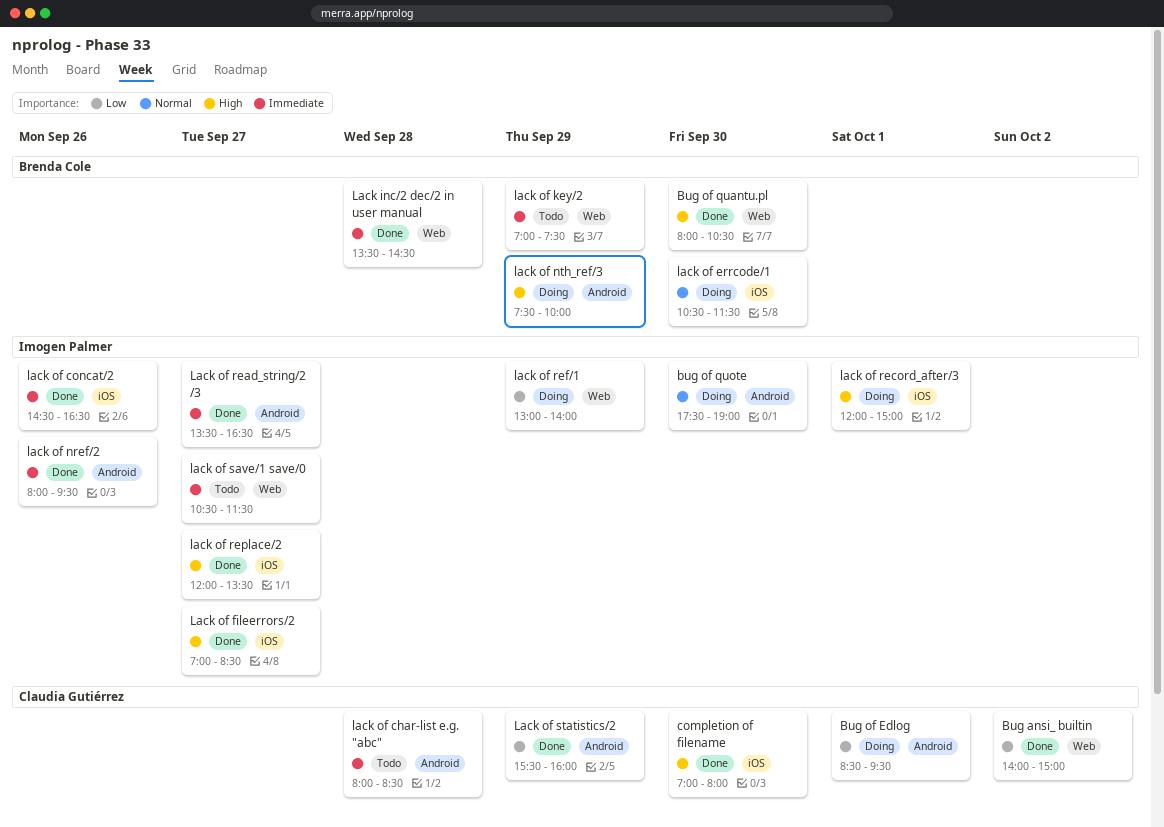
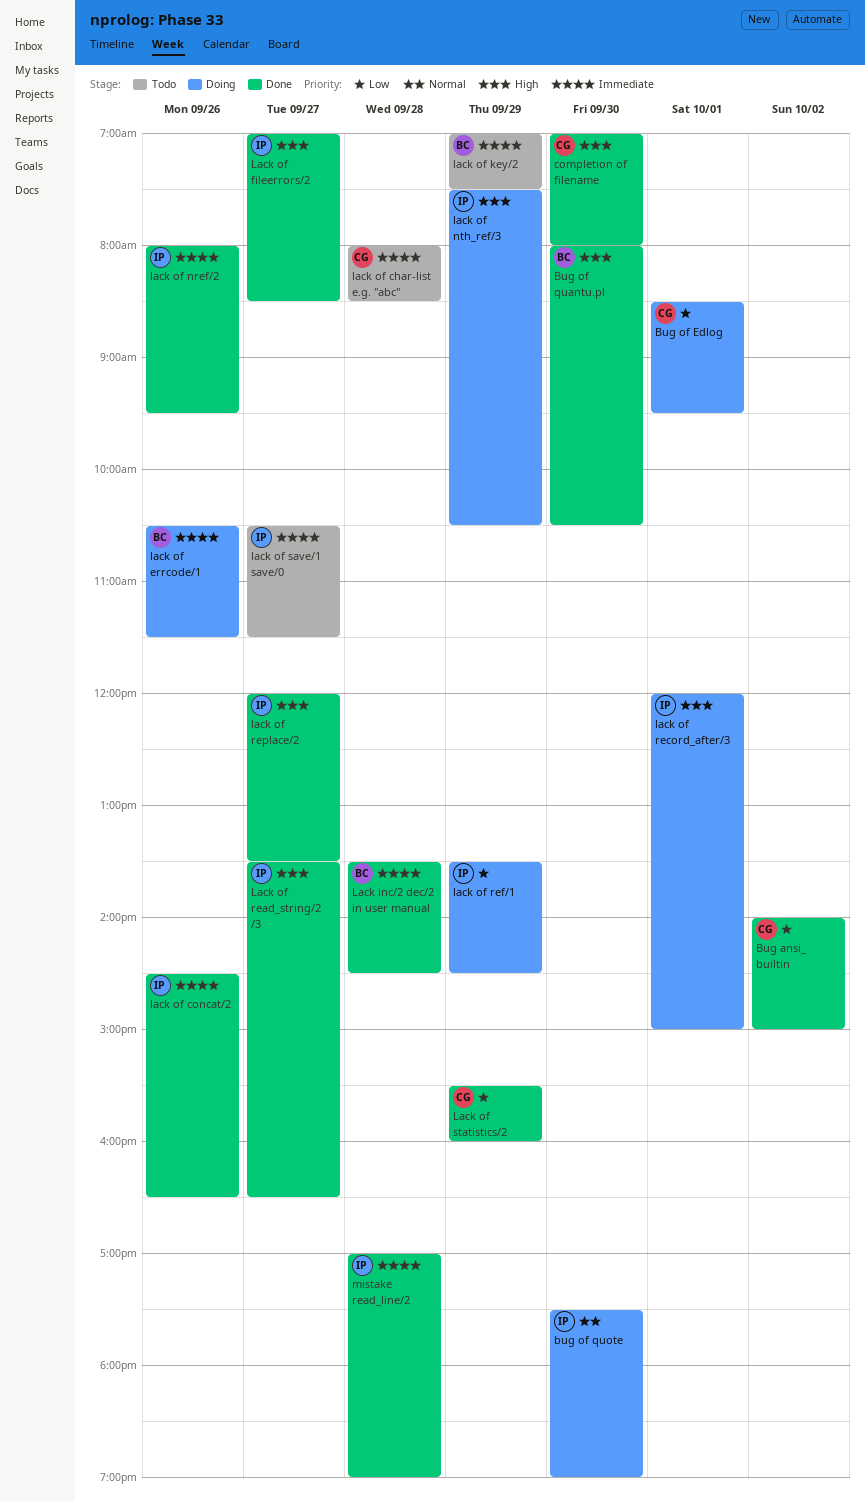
lack of errcode/1, priority: Normal -> Immediate
lack of errcode/1, day: Sep 30 -> Sep 26
lack of nth_ref/3, owner: Brenda Cole -> Imogen Palmer
lack of nth_ref/3, ends: 10:00 -> 10:30
Lack of read_string/2 /3, priority: Immediate -> High
lack of ref/1, begins: 13:00 -> 13:30
lack of ref/1, ends: 14:00 -> 14:30
mistake read_line/2: none -> present

